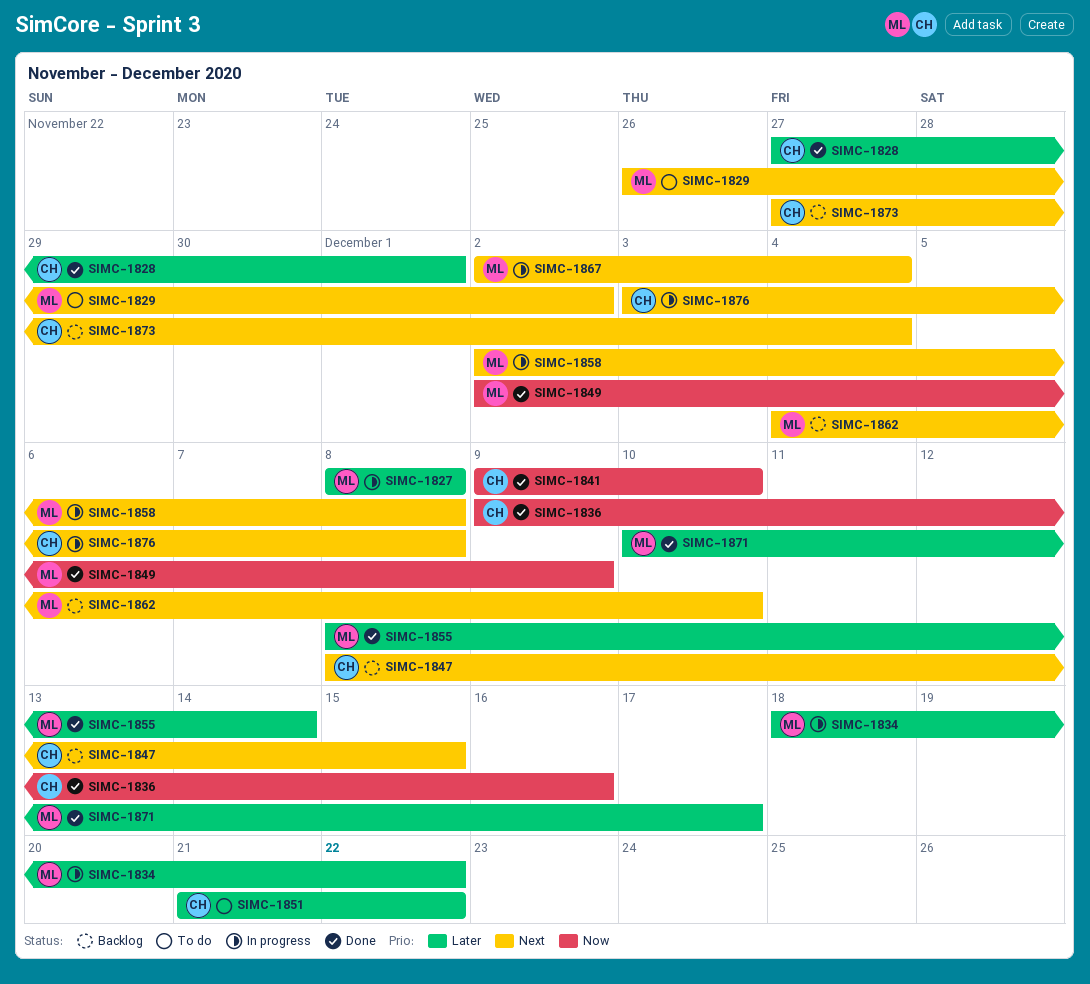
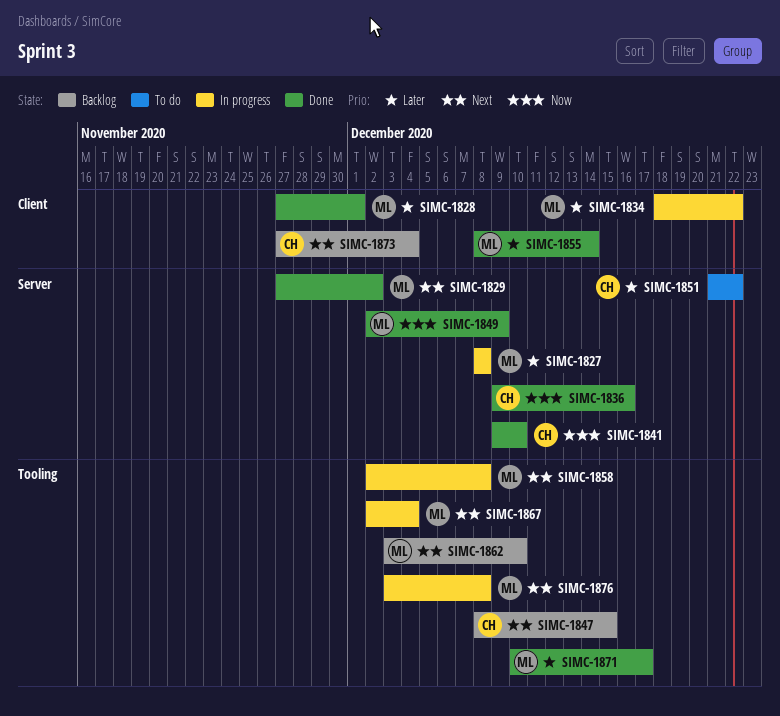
SIMC-1828, owner: CH -> ML
SIMC-1829, status: To do -> Done
SIMC-1829, start: Nov 26 -> Nov 27
SIMC-1862, start: Dec 4 -> Dec 3
SIMC-1876, owner: CH -> ML

